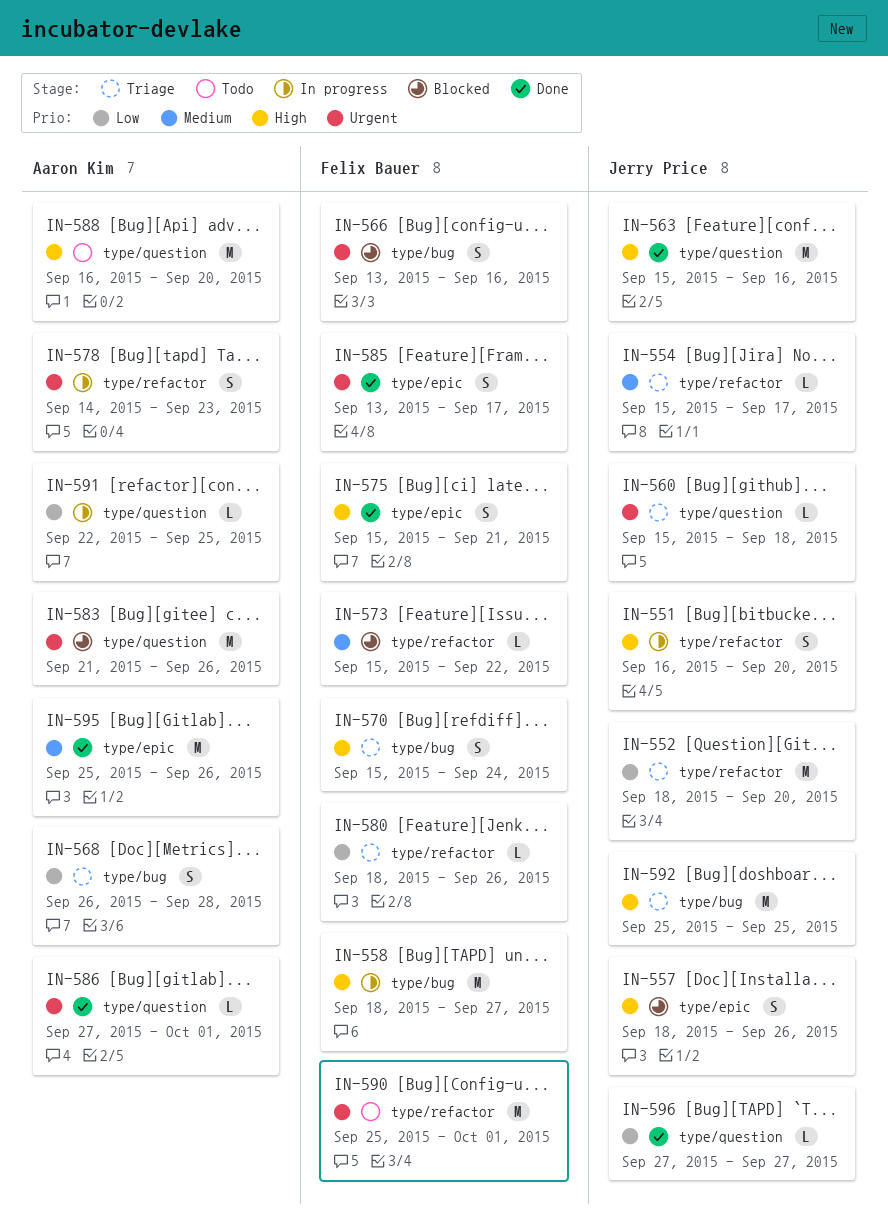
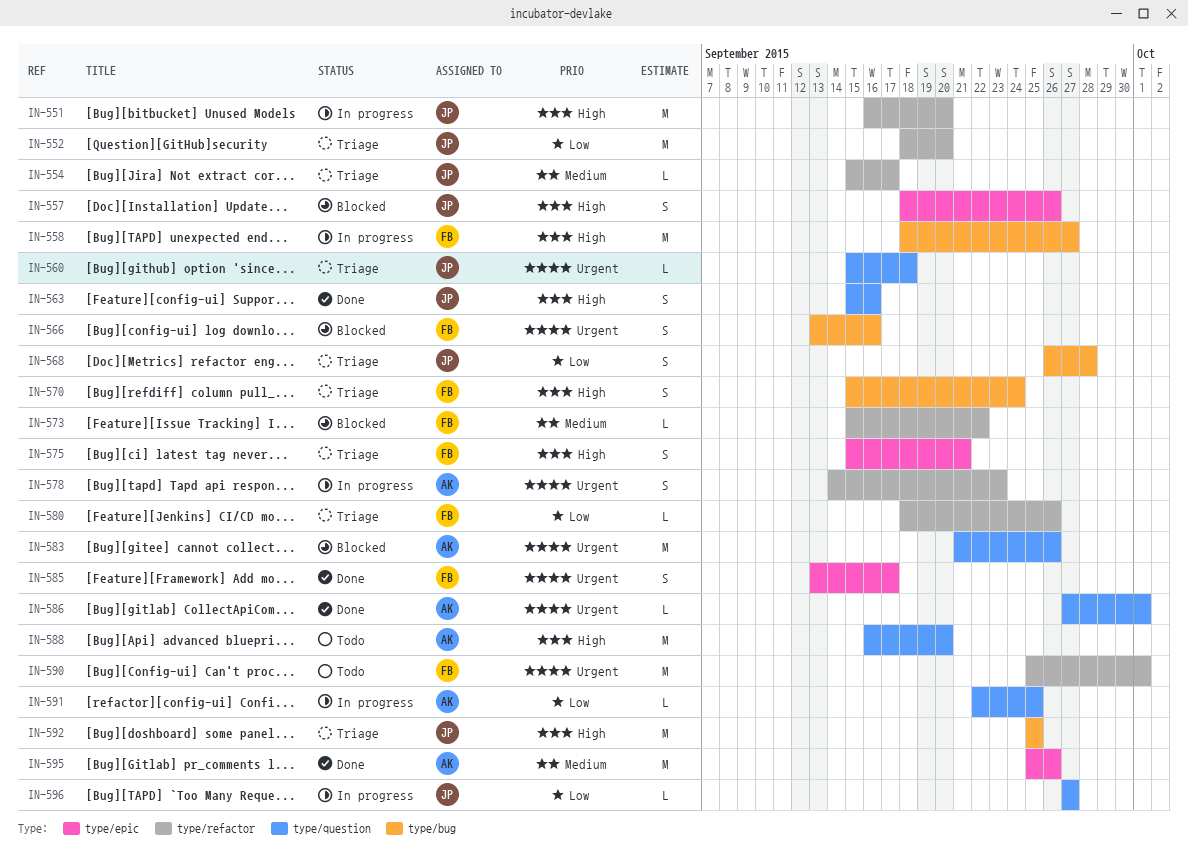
IN-551, estimate: S -> M
IN-563, estimate: M -> S
IN-568, owner: Aaron Kim -> Jerry Price
IN-575, status: Done -> Triage
IN-596, status: Done -> In progress

